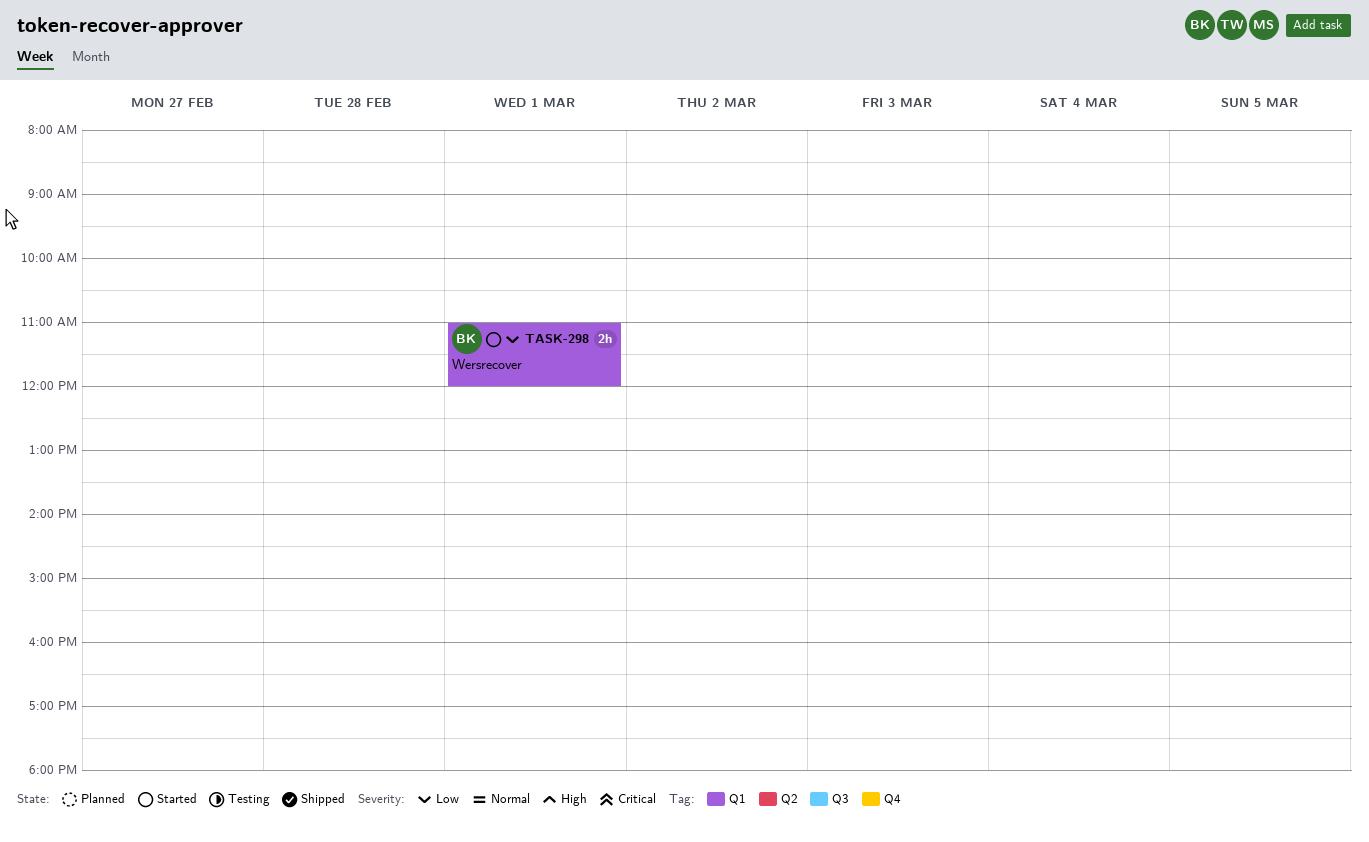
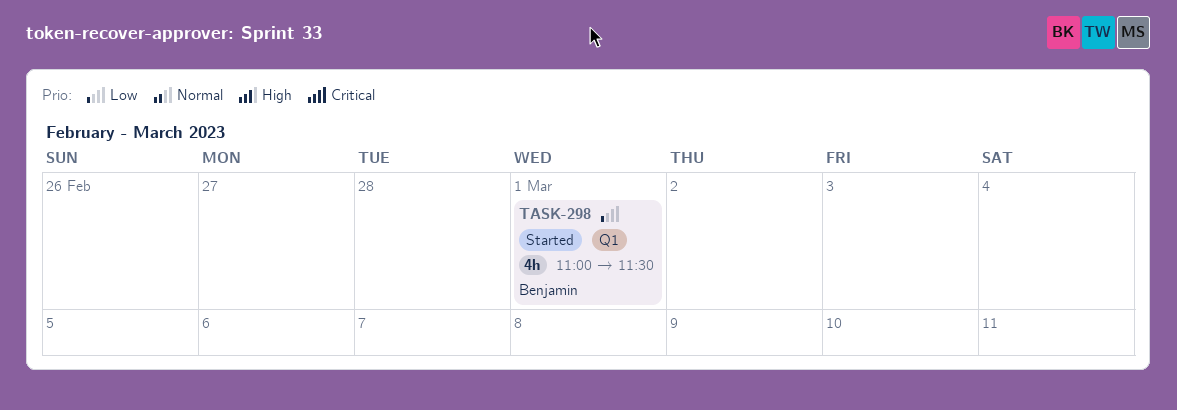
TASK-298, estimate: 2h -> 4h
TASK-298, ends: 12:00 -> 11:30

